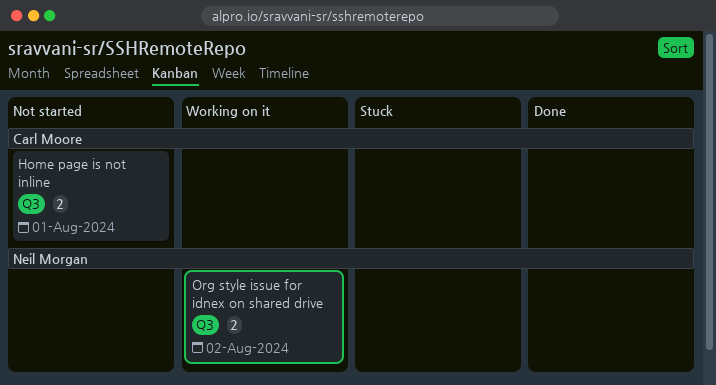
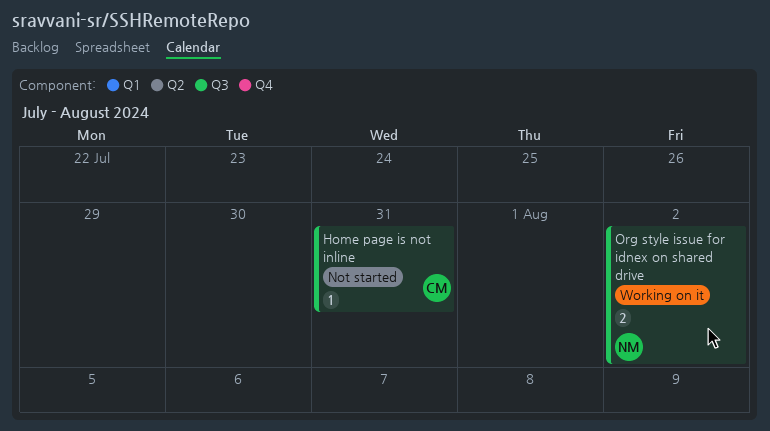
Home page is not inline, estimate: 2 -> 1
Home page is not inline, due: Aug 1 -> Jul 31

